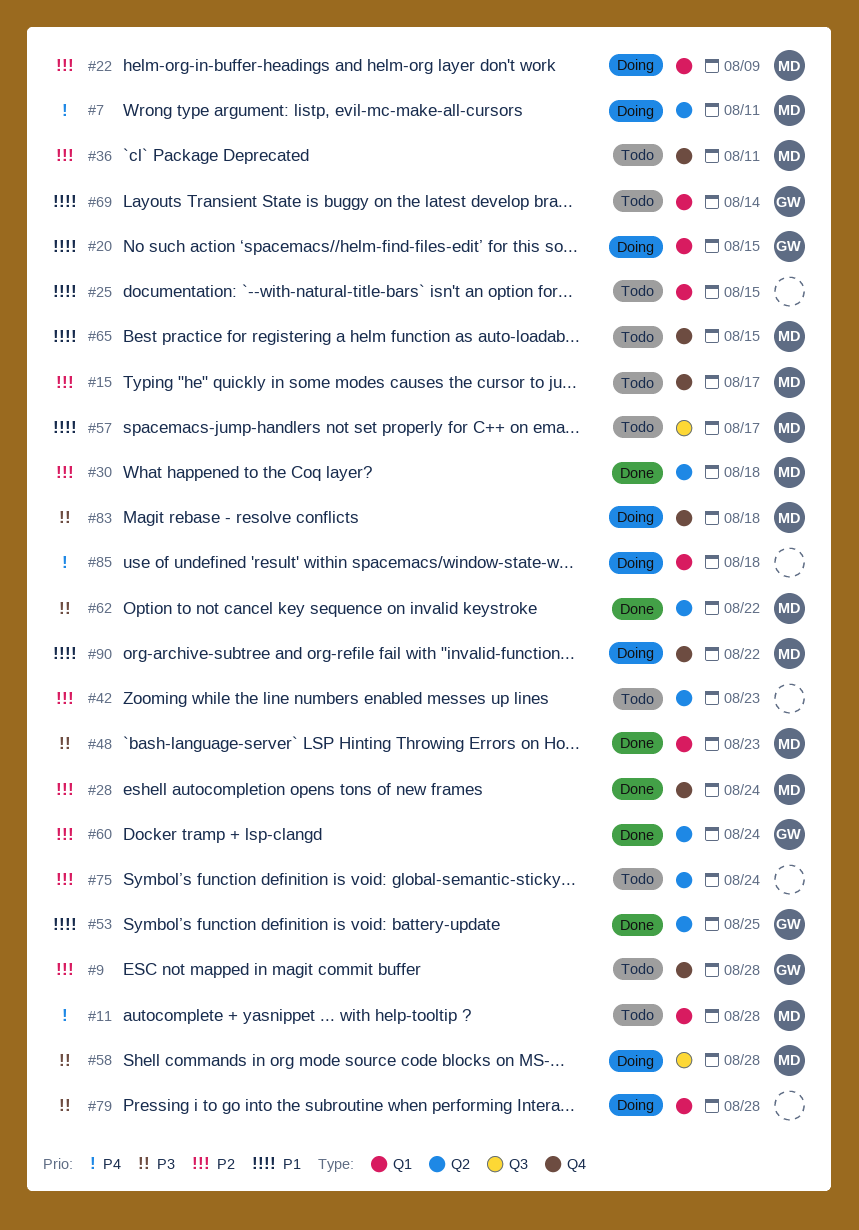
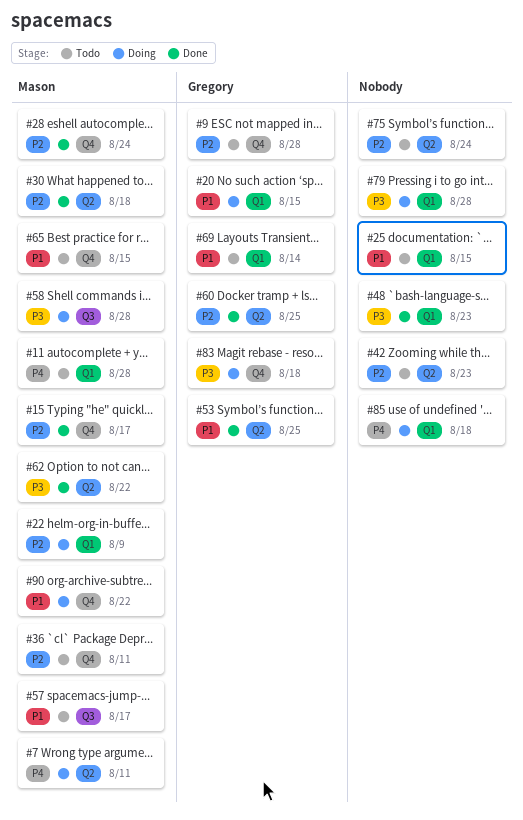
#15, status: Todo -> Done
#48, owner: Mason -> none
#60, due: Aug 24 -> Aug 25
#83, owner: Mason -> Gregory

